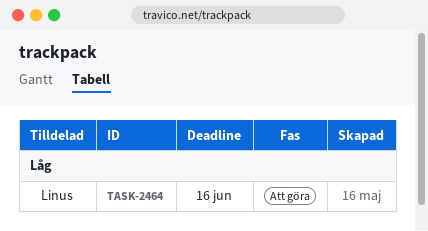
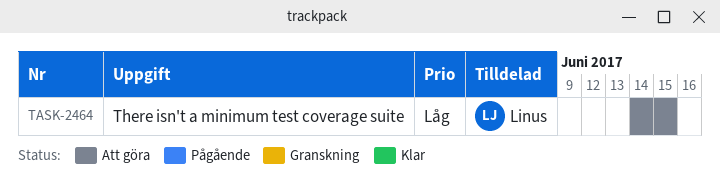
TASK-2464, due: Jun 16 -> Jun 15

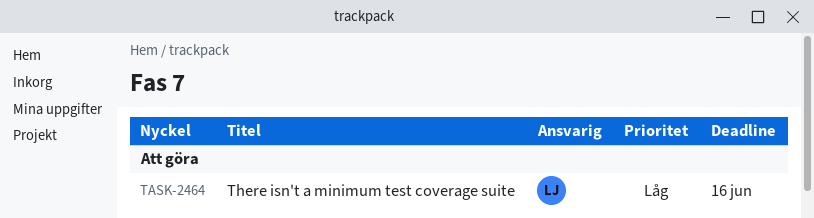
TASK-2464, due: Jun 15 -> Jun 16

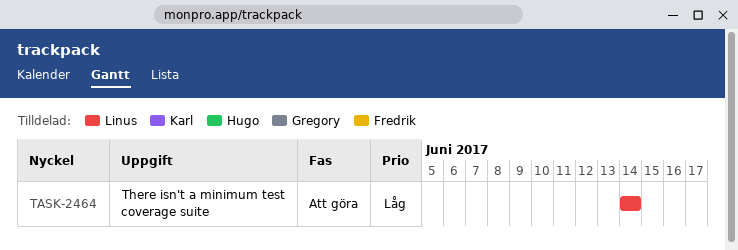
TASK-2464, due: Jun 16 -> Jun 14

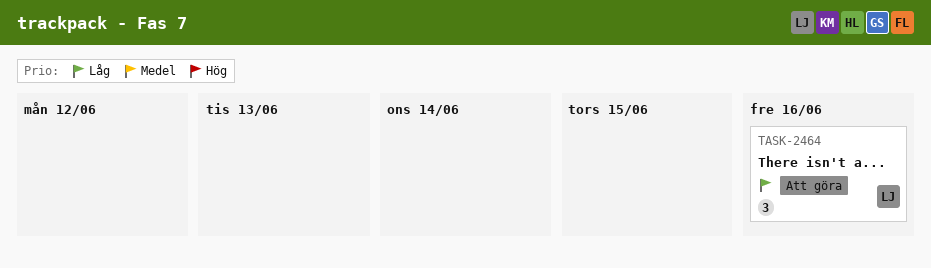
TASK-2464, due: Jun 14 -> Jun 16

